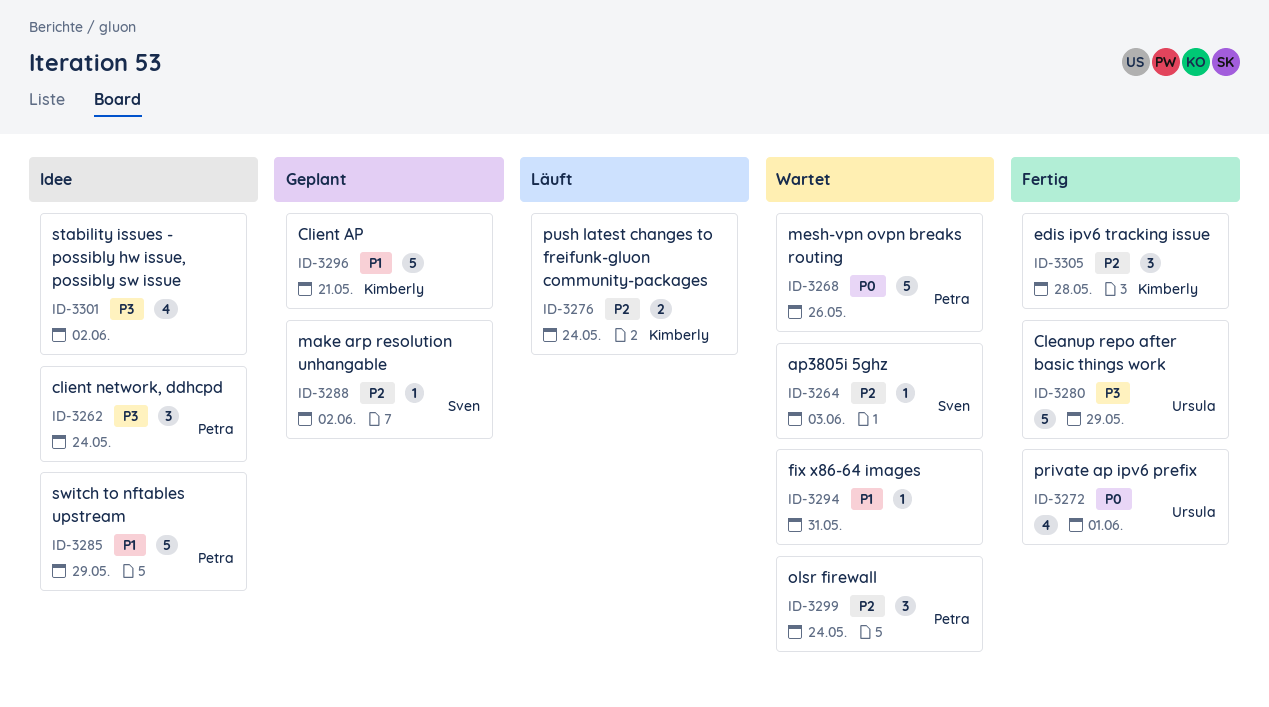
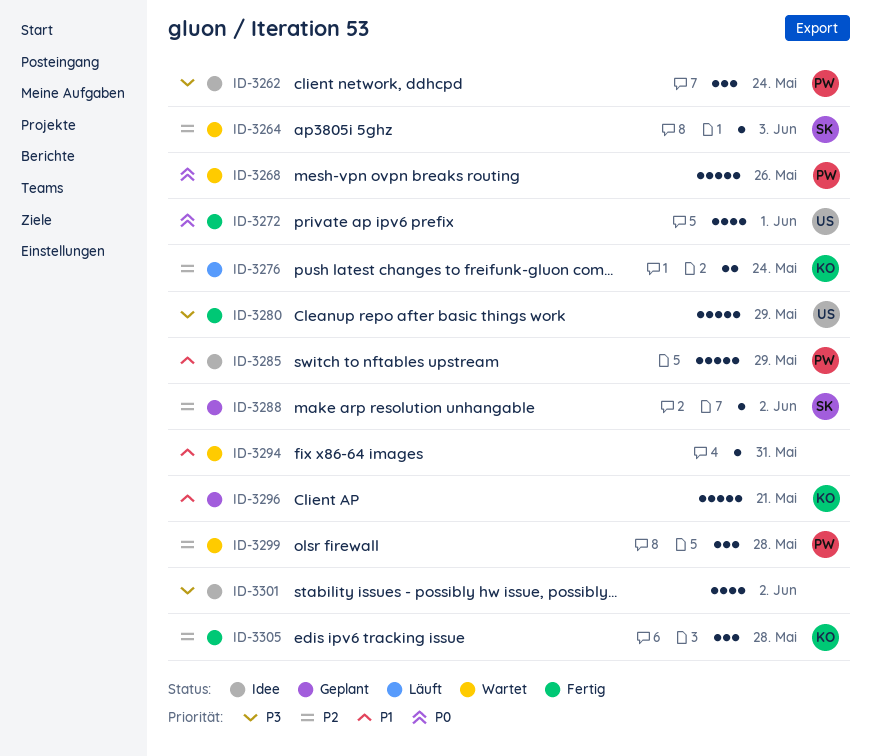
ID-3299, due: May 24 -> May 28

